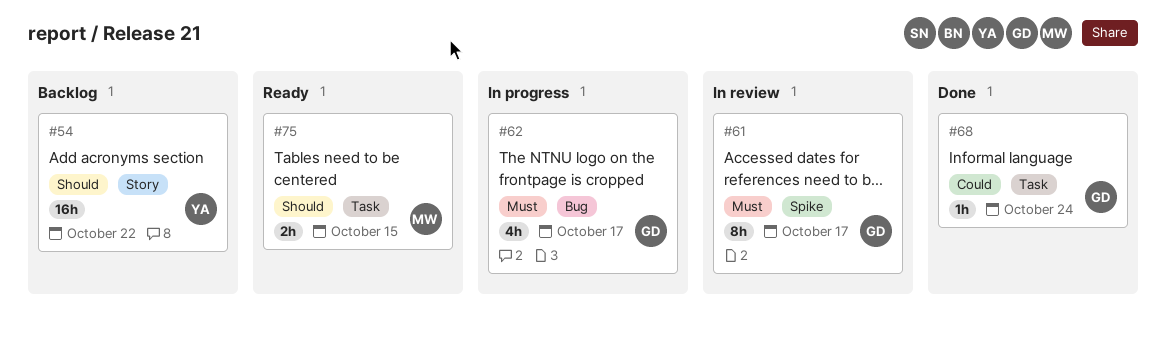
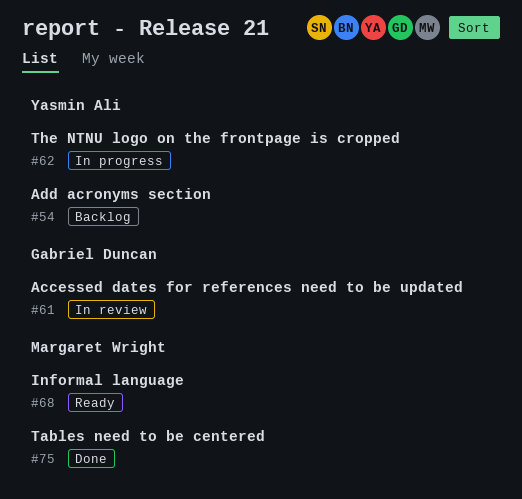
#62, owner: Gabriel Duncan -> Yasmin Ali
#68, status: Done -> Ready
#68, owner: Gabriel Duncan -> Margaret Wright
#75, status: Ready -> Done

